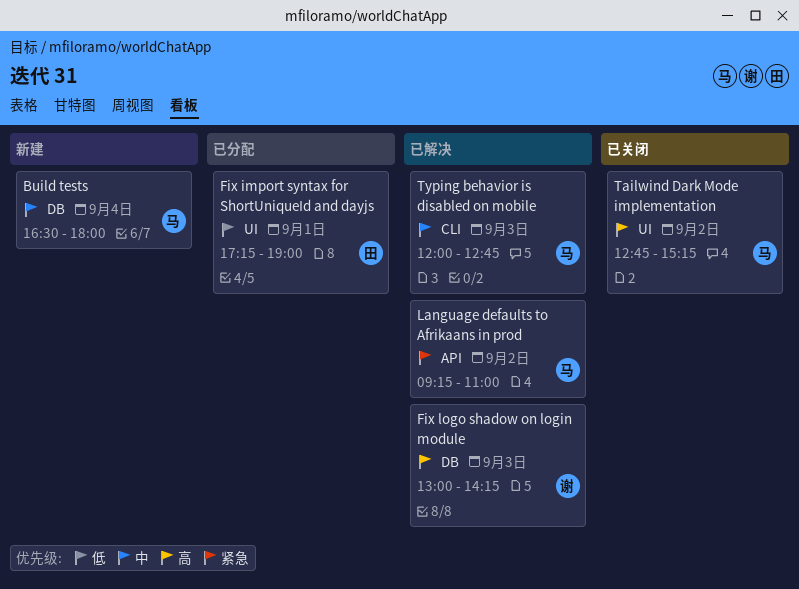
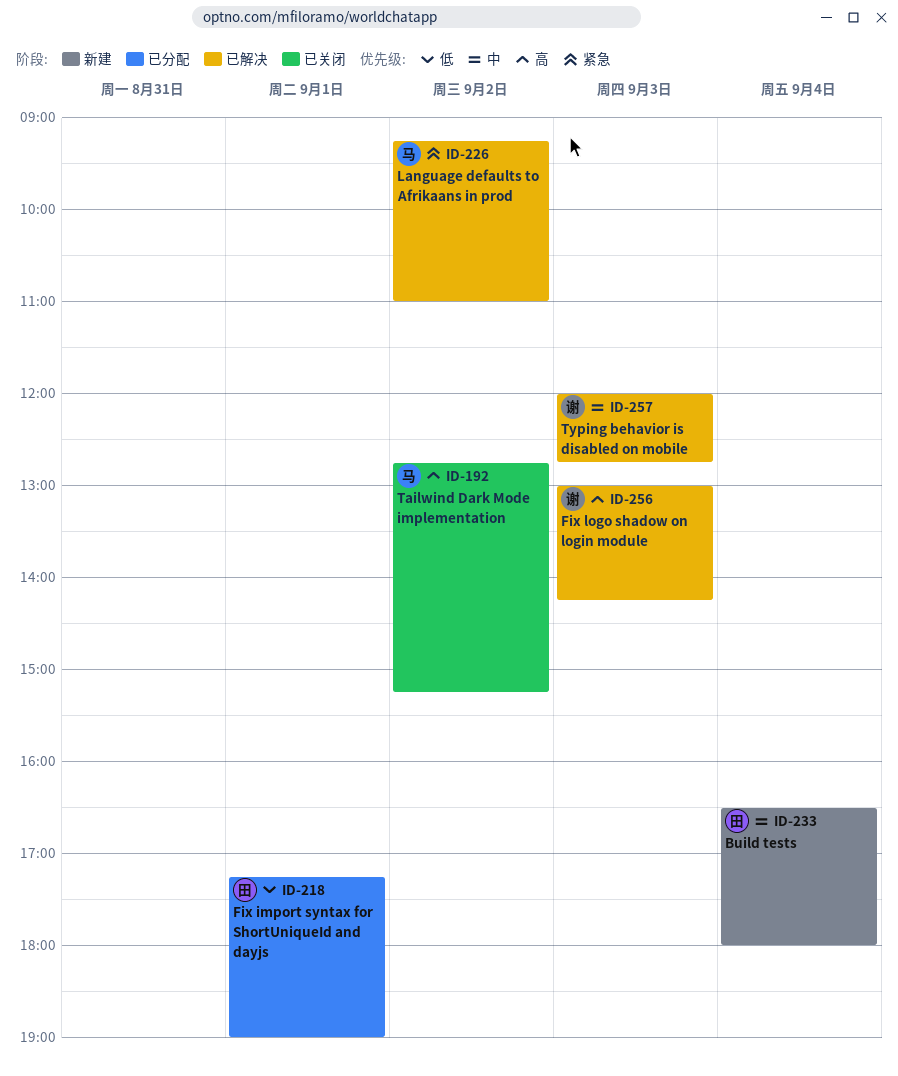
Build tests, owner: 马 -> 田
Typing behavior is disabled on mobile, owner: 马 -> 谢

